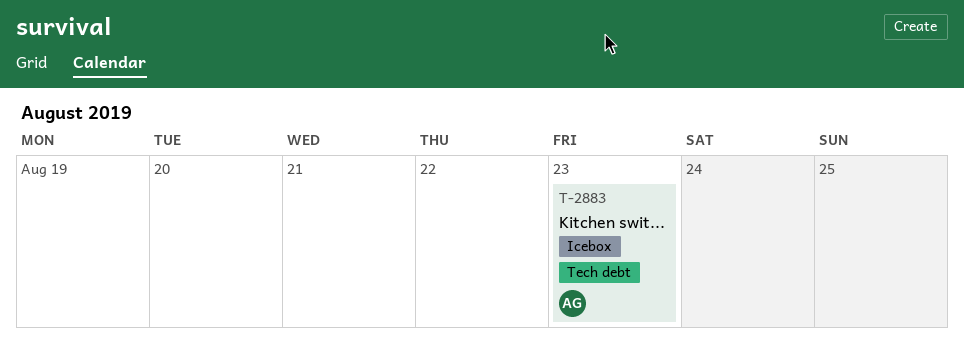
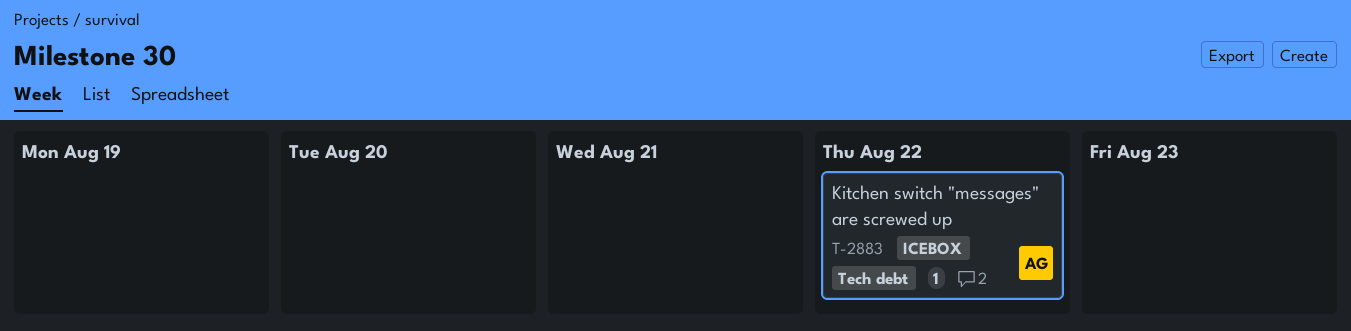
T-2883, due: Aug 23 -> Aug 22

